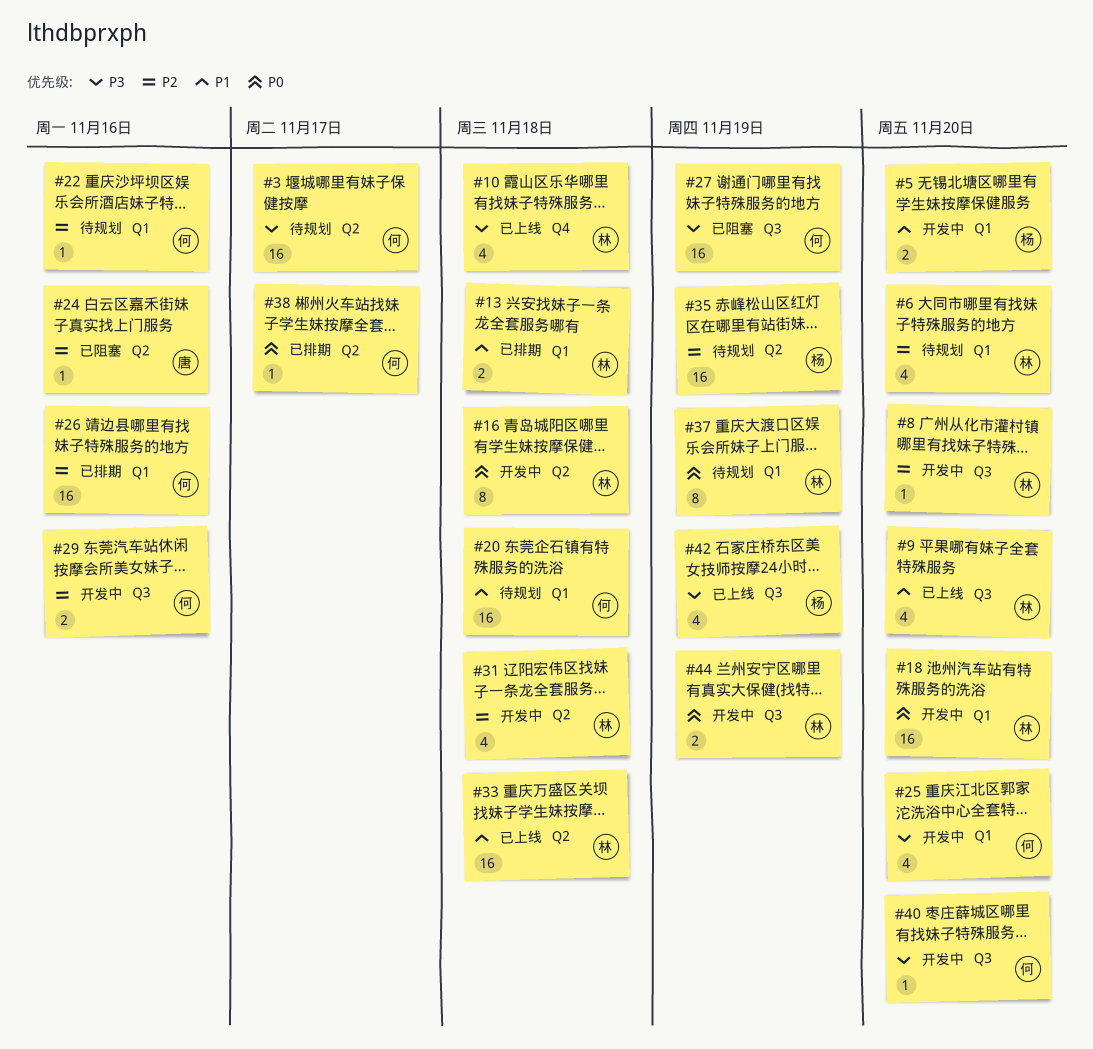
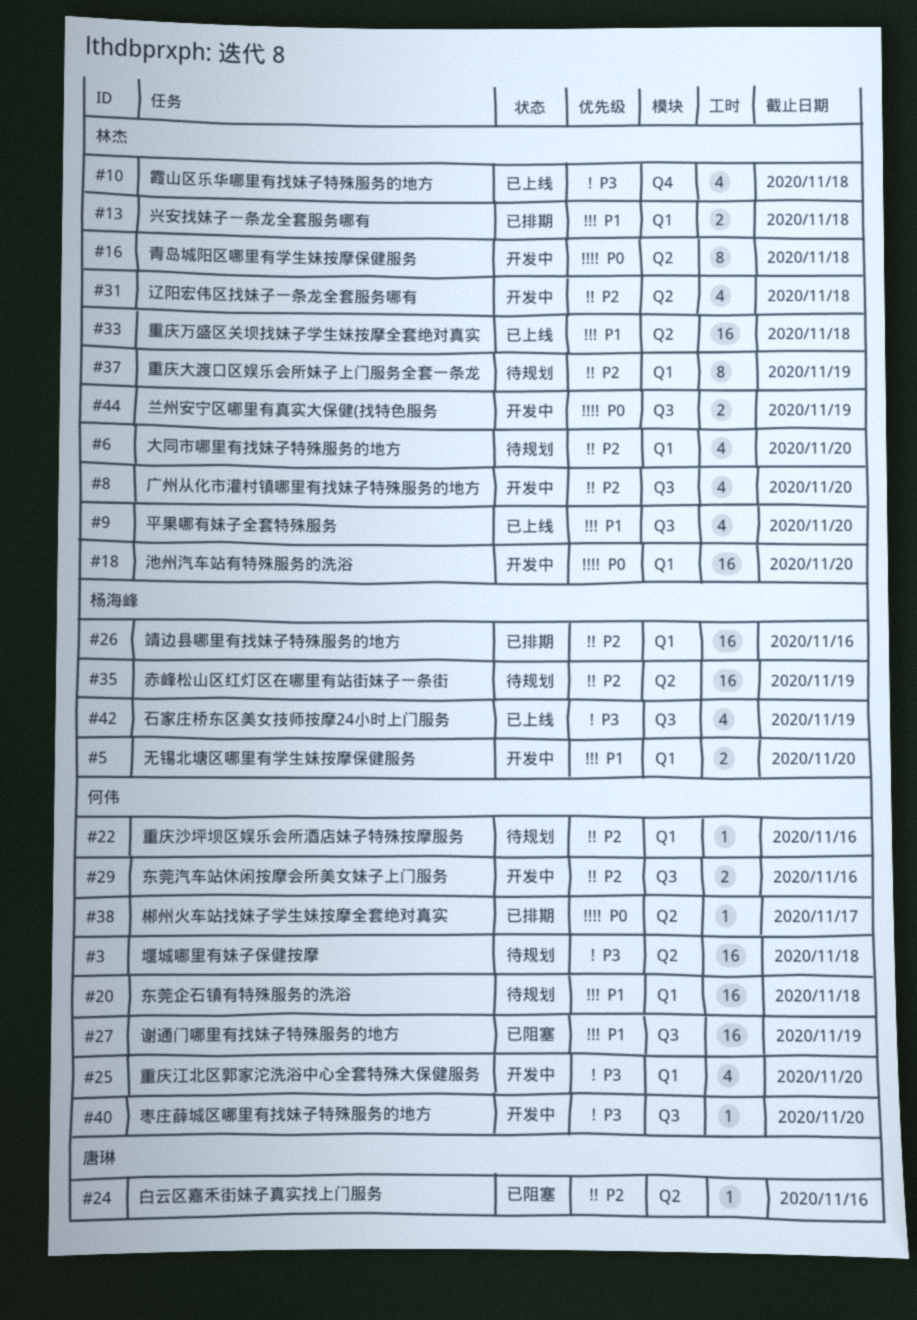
#3, due: Nov 17 -> Nov 18
#8, estimate: 1 -> 4
#26, owner: 何伟 -> 杨海峰
#27, priority: P3 -> P1
#37, priority: P0 -> P2

